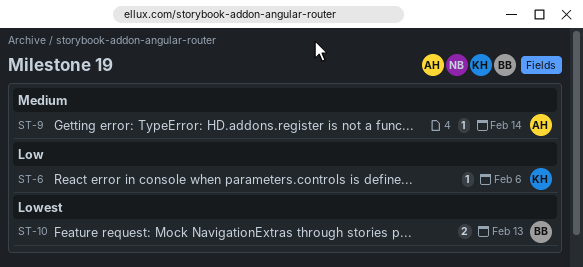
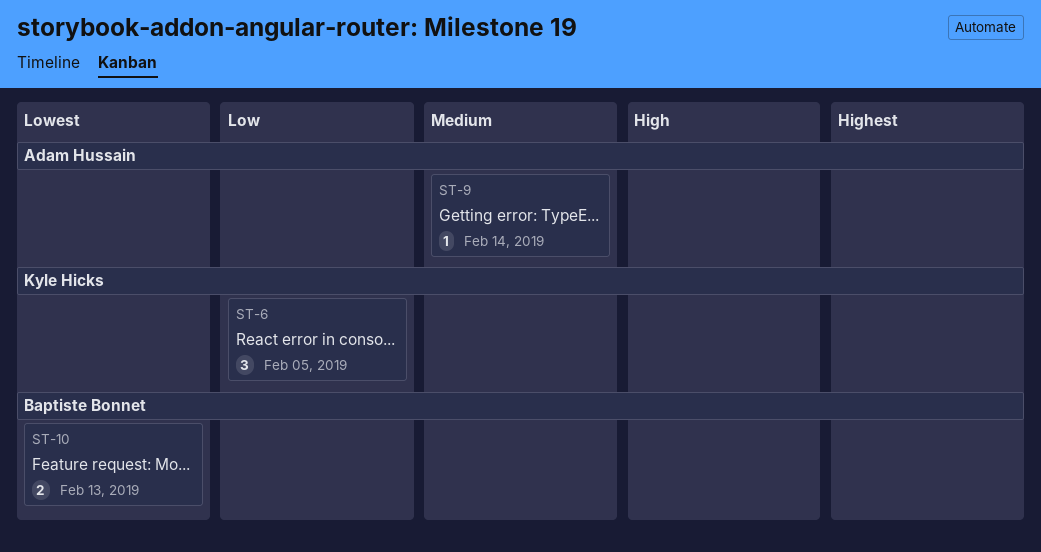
ST-6, estimate: 1 -> 3
ST-6, due: Feb 6 -> Feb 5

